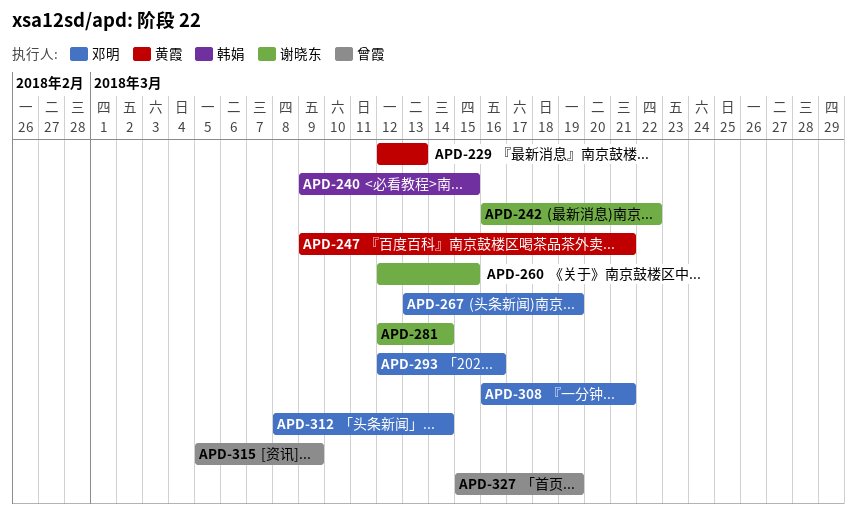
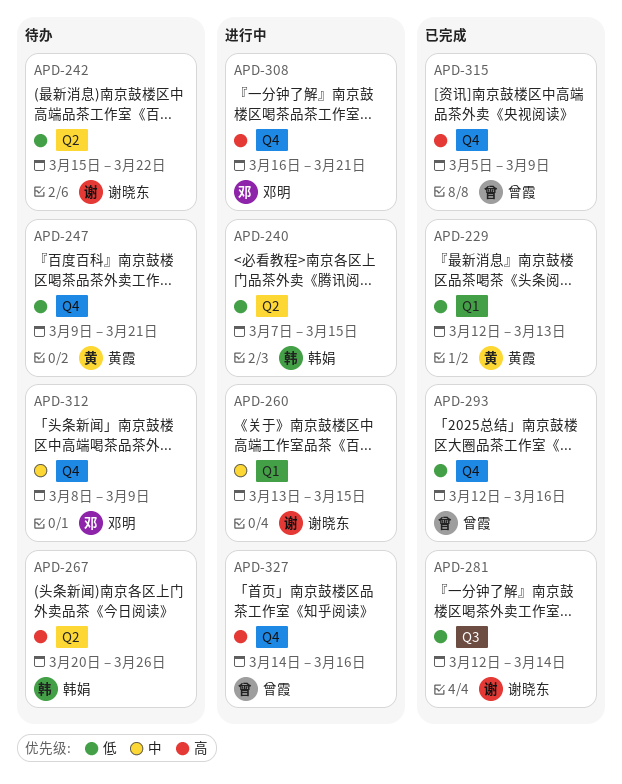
APD-240, start: Mar 9 -> Mar 7
APD-242, start: Mar 16 -> Mar 15
APD-260, start: Mar 12 -> Mar 13
APD-267, owner: 邓明 -> 韩娟
APD-267, start: Mar 13 -> Mar 20
APD-267, due: Mar 19 -> Mar 26
APD-293, owner: 邓明 -> 曾霞
APD-312, due: Mar 14 -> Mar 9
APD-327, start: Mar 15 -> Mar 14
APD-327, due: Mar 19 -> Mar 16

